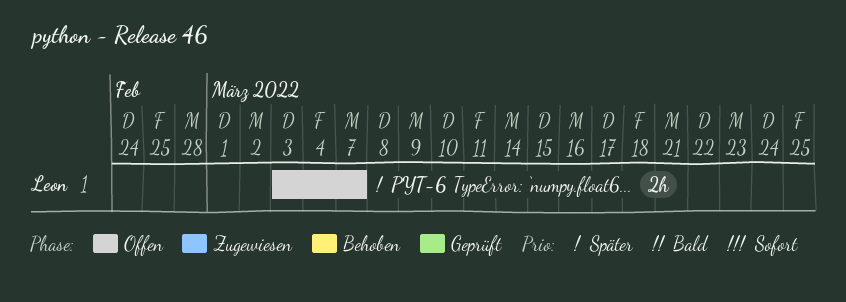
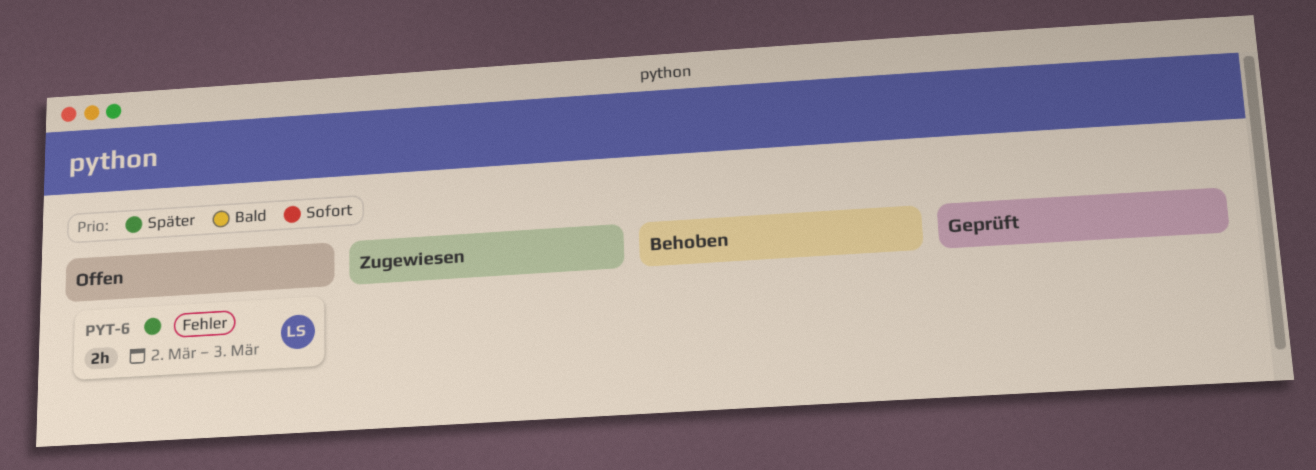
PYT-6, start: Mar 3 -> Mar 2
PYT-6, due: Mar 7 -> Mar 3

